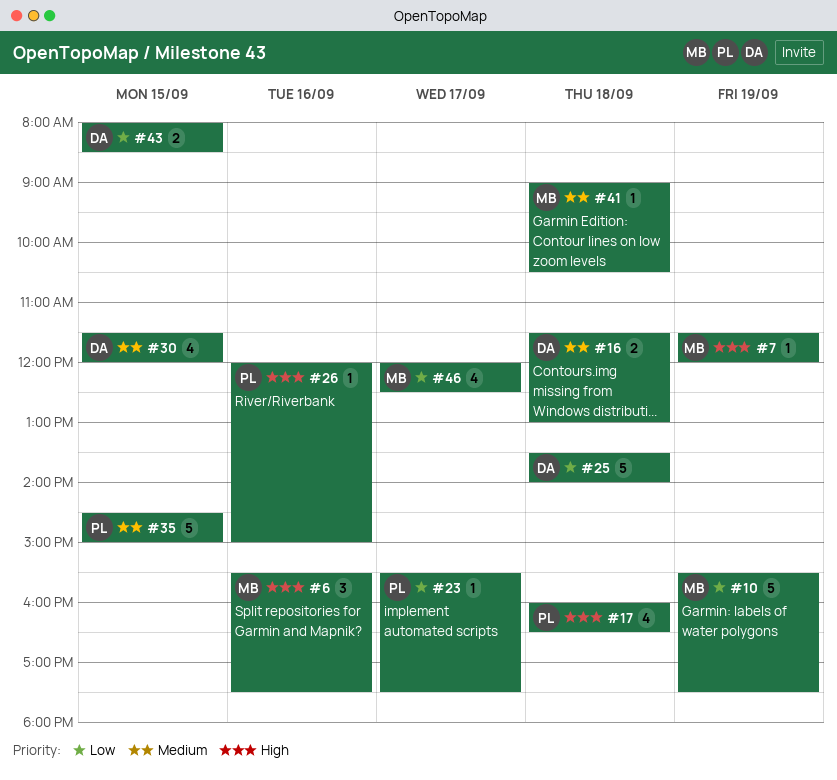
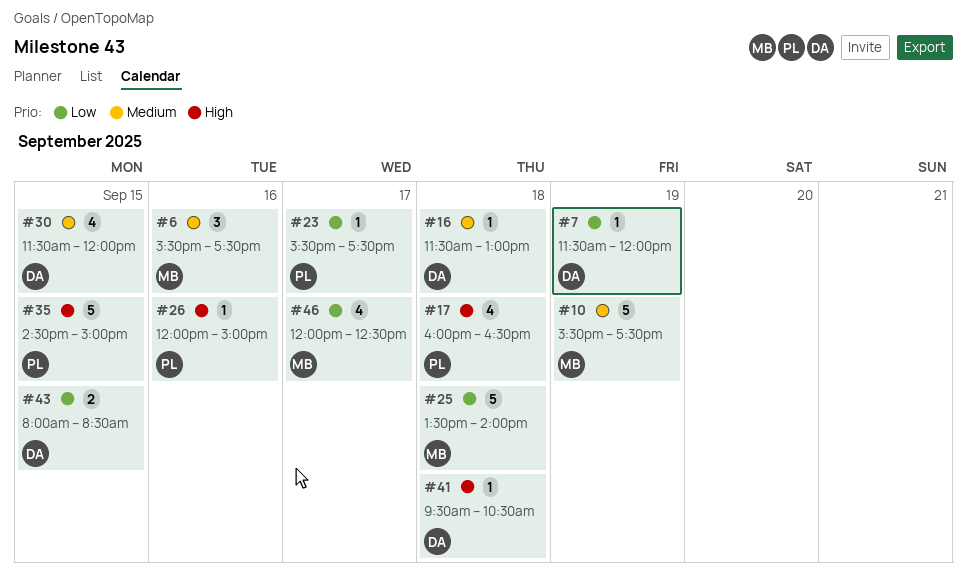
#6, priority: High -> Medium
#7, owner: MB -> DA
#7, priority: High -> Low
#10, priority: Low -> Medium
#16, estimate: 2 -> 1
#25, owner: DA -> MB
#35, priority: Medium -> High
#41, owner: MB -> DA
#41, priority: Medium -> High
#41, begins: 09:00 -> 09:30

